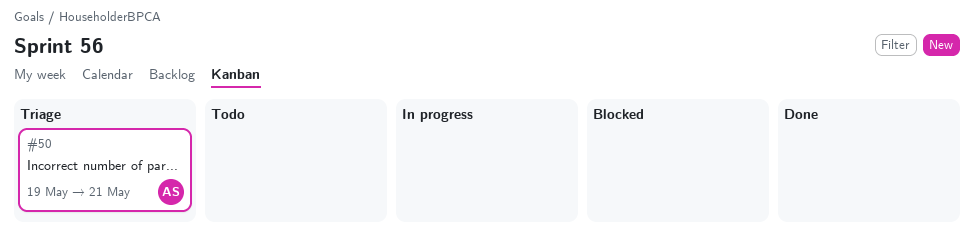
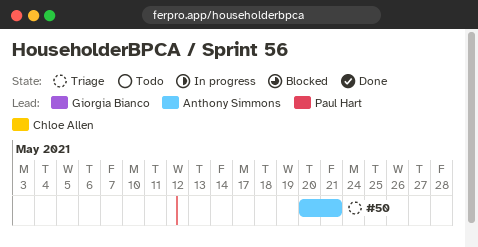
#50, start: May 19 -> May 20

